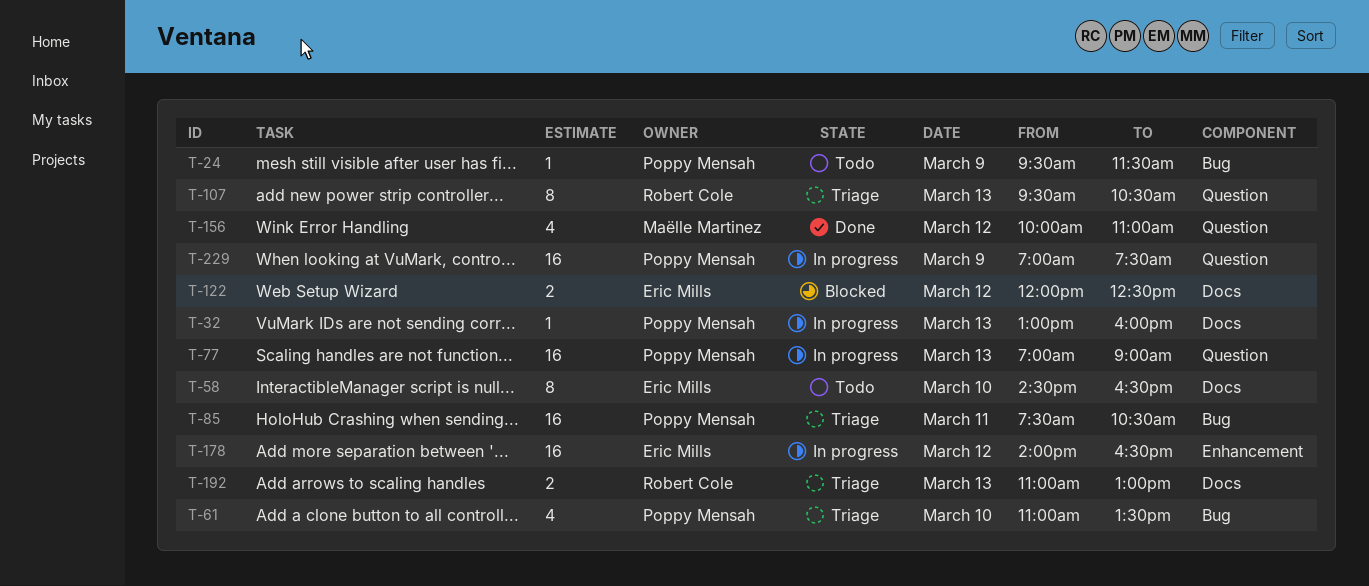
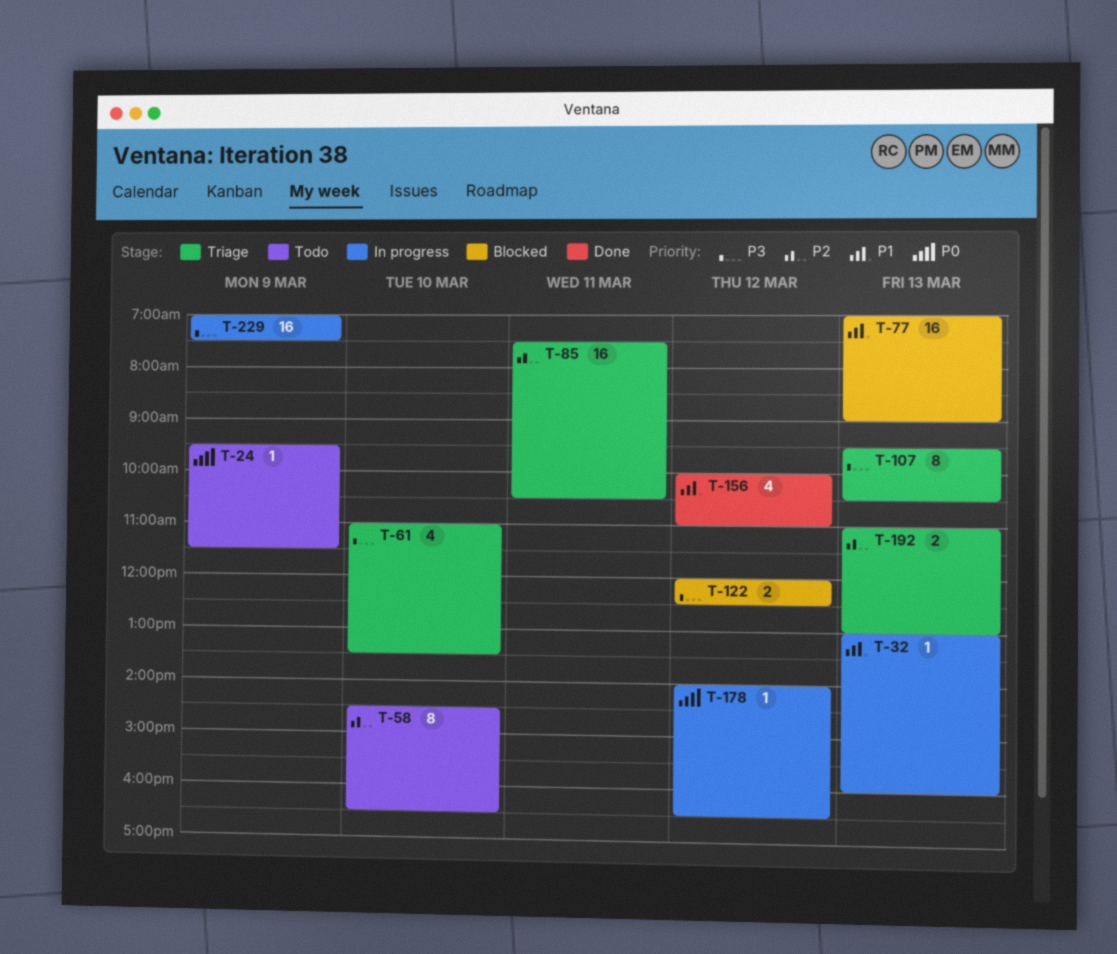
T-77, status: In progress -> Blocked
T-178, estimate: 16 -> 1

